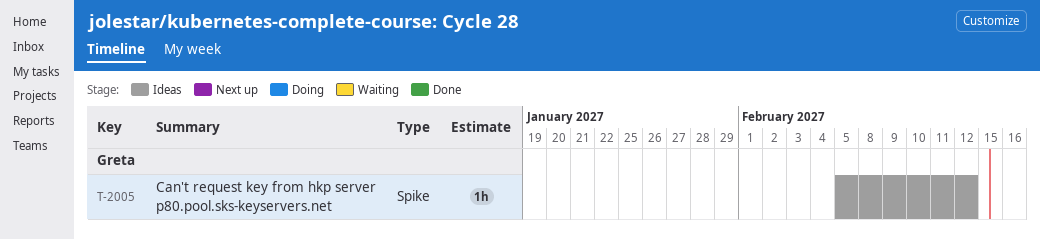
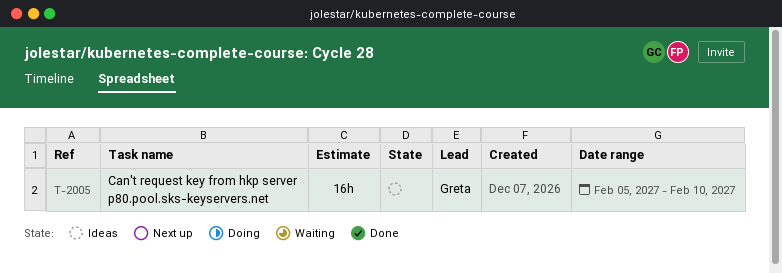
T-2005, estimate: 1h -> 16h
T-2005, due: Feb 12 -> Feb 10

